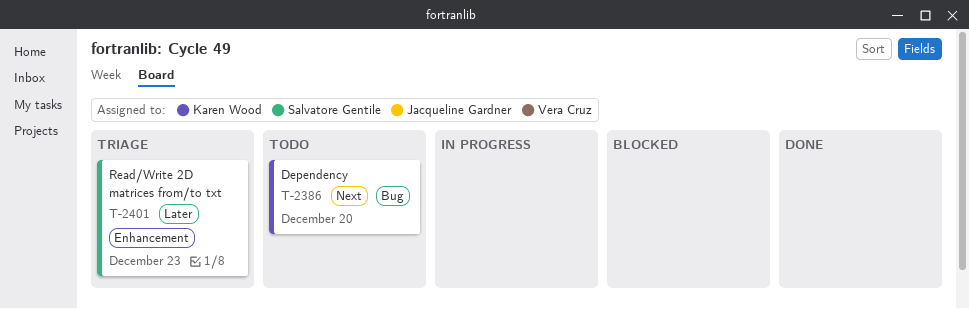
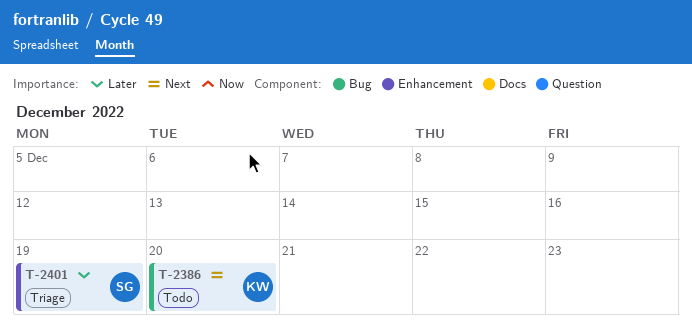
T-2401, due: Dec 23 -> Dec 19

